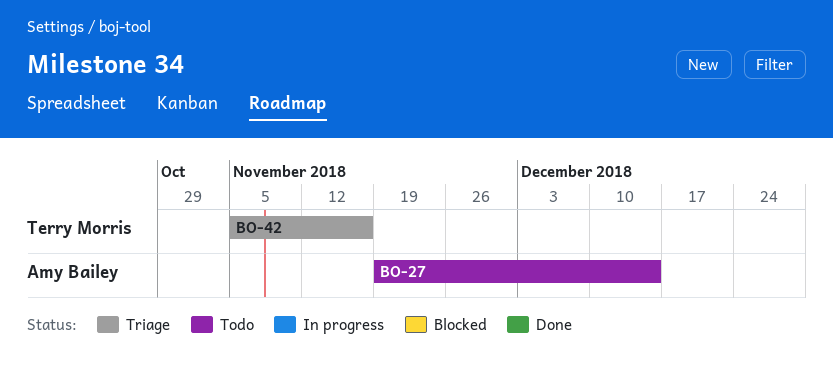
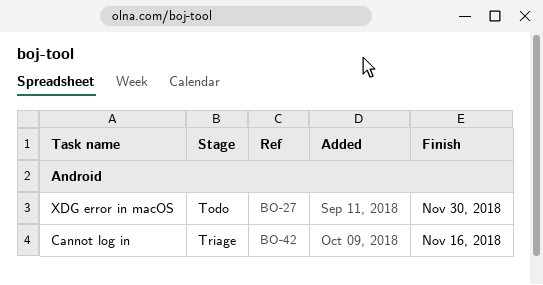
BO-27, due: Dec 14 -> Nov 30

